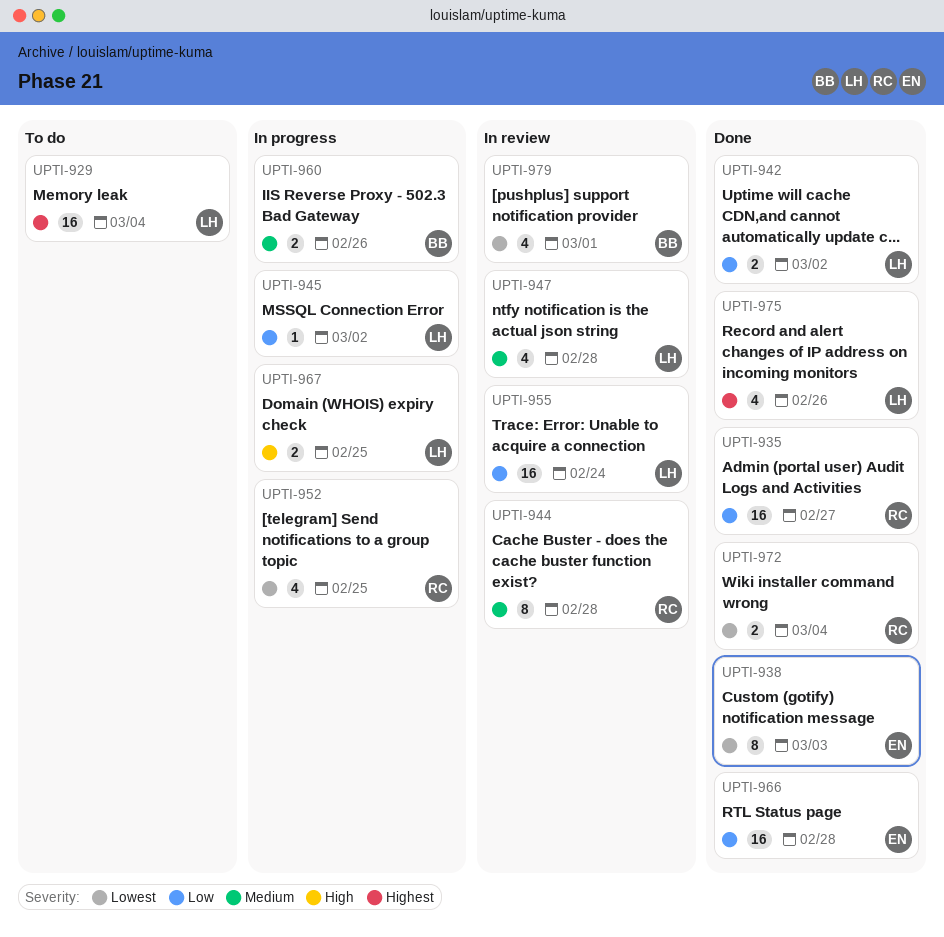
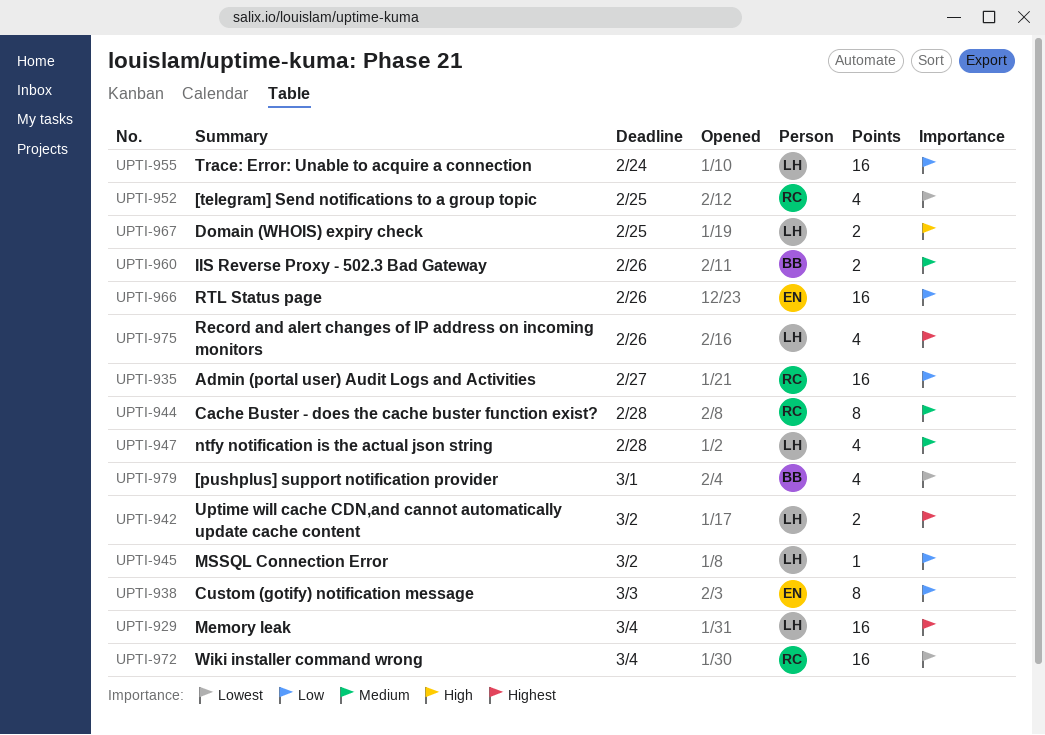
UPTI-938, priority: Lowest -> Low
UPTI-942, priority: Low -> Highest
UPTI-966, due: Feb 28 -> Feb 26
UPTI-972, estimate: 2 -> 16

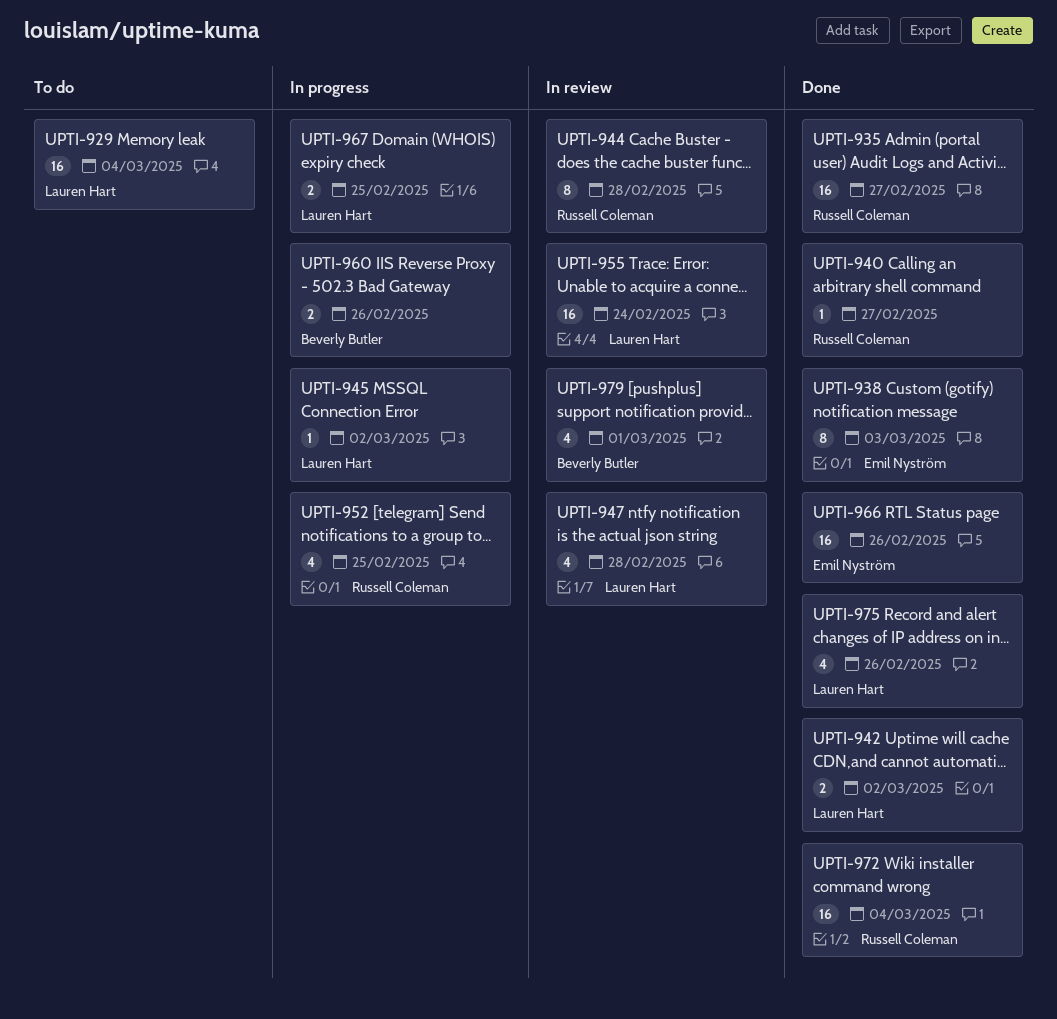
UPTI-940: none -> present

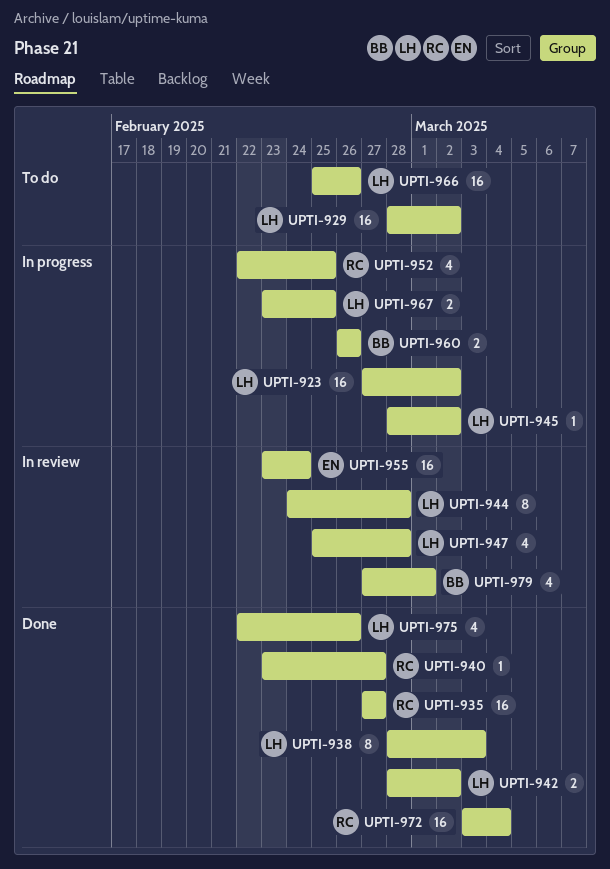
UPTI-923: none -> present
UPTI-929, due: Mar 4 -> Mar 2
UPTI-938, owner: Emil Nyström -> Lauren Hart
UPTI-944, owner: Russell Coleman -> Lauren Hart
UPTI-955, owner: Lauren Hart -> Emil Nyström
UPTI-966, status: Done -> To do
UPTI-966, owner: Emil Nyström -> Lauren Hart

